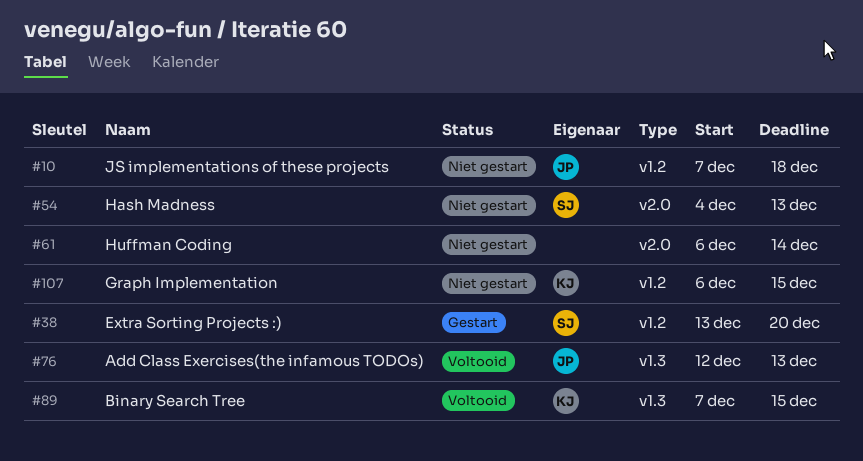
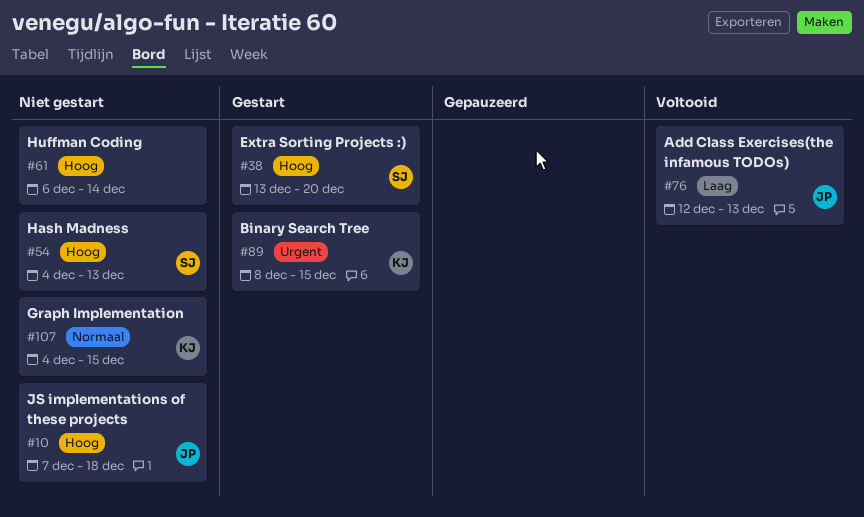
#89, status: Voltooid -> Gestart
#89, start: Dec 7 -> Dec 8
#107, start: Dec 6 -> Dec 4

